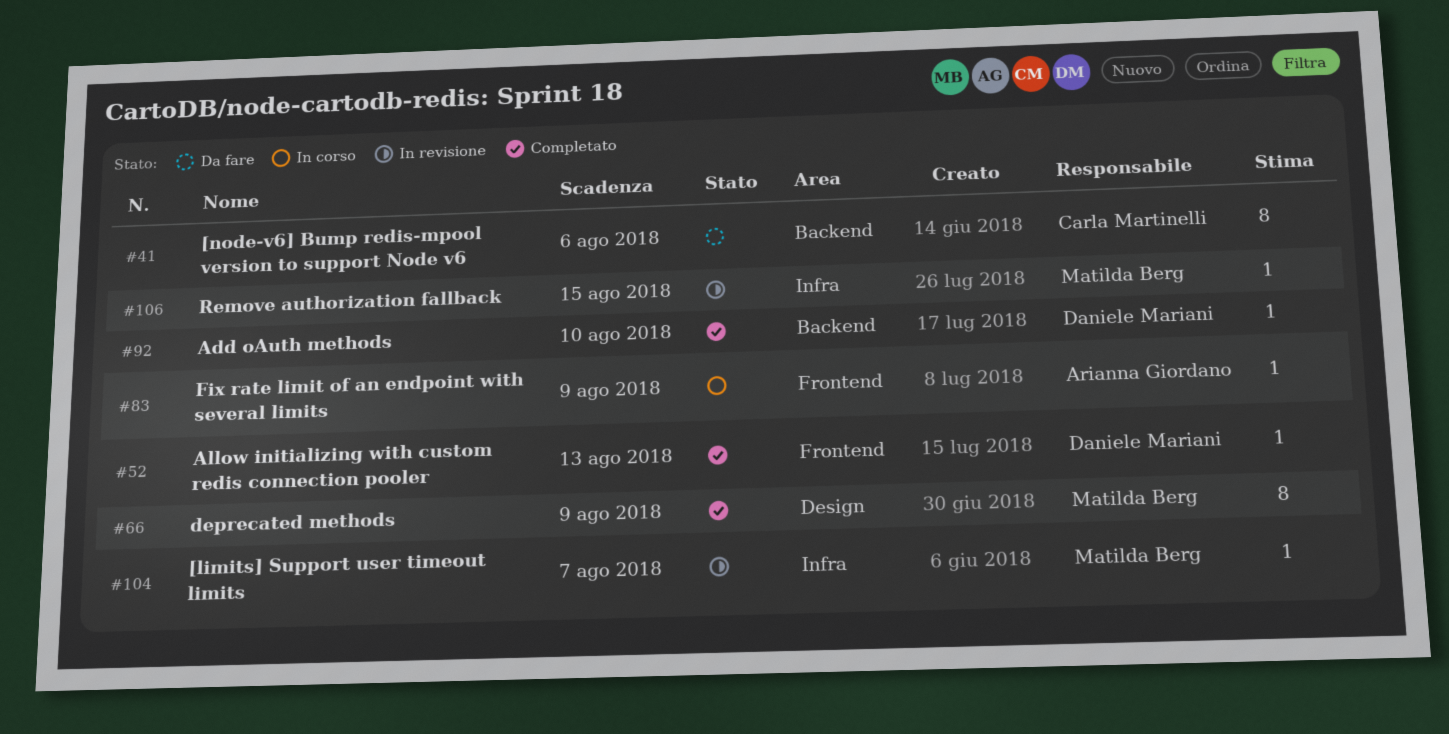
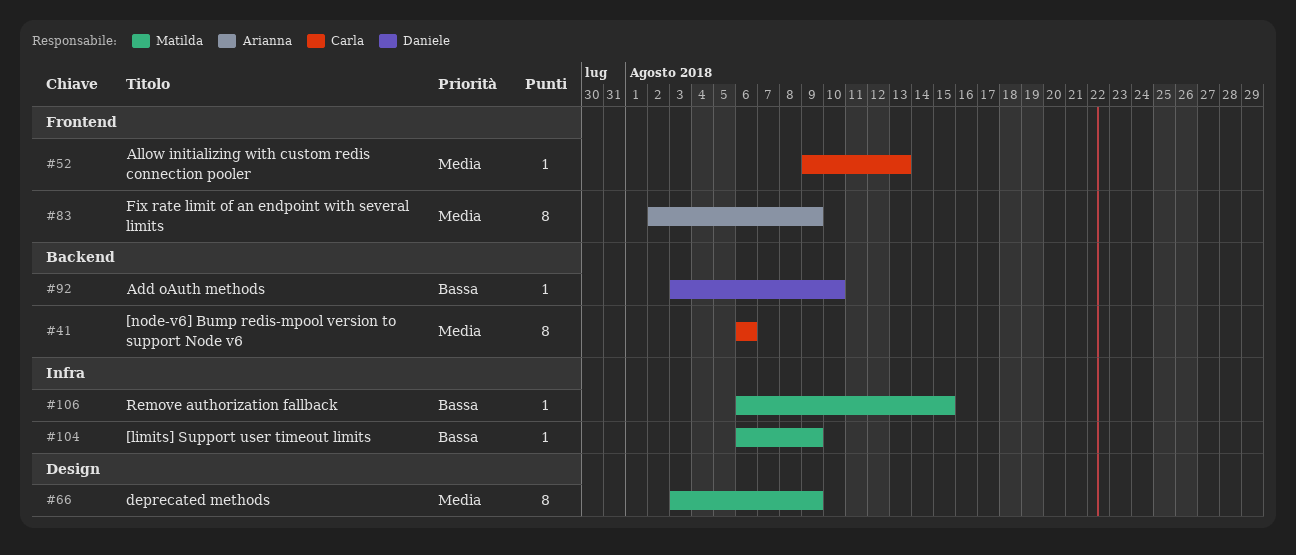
#52, owner: Daniele Mariani -> Carla Martinelli
#83, estimate: 1 -> 8
#104, due: Aug 7 -> Aug 9

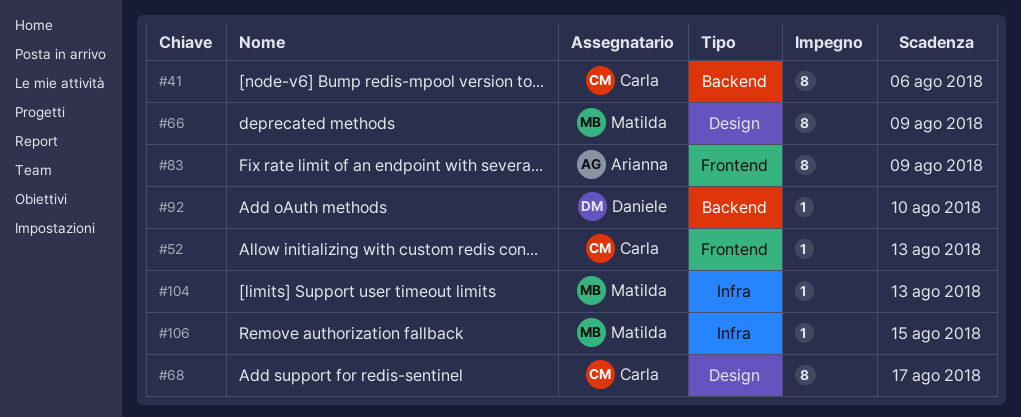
#68: none -> present
#104, due: Aug 9 -> Aug 13

